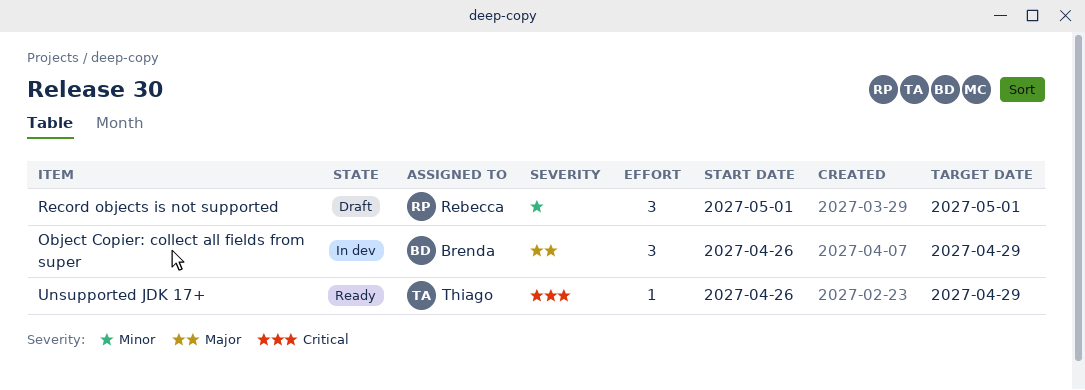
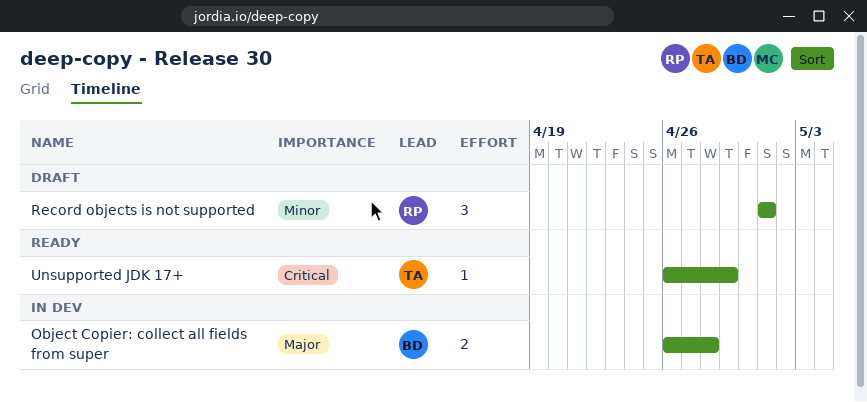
Object Copier: collect all fields from super, estimate: 3 -> 2
Object Copier: collect all fields from super, due: Apr 29 -> Apr 28

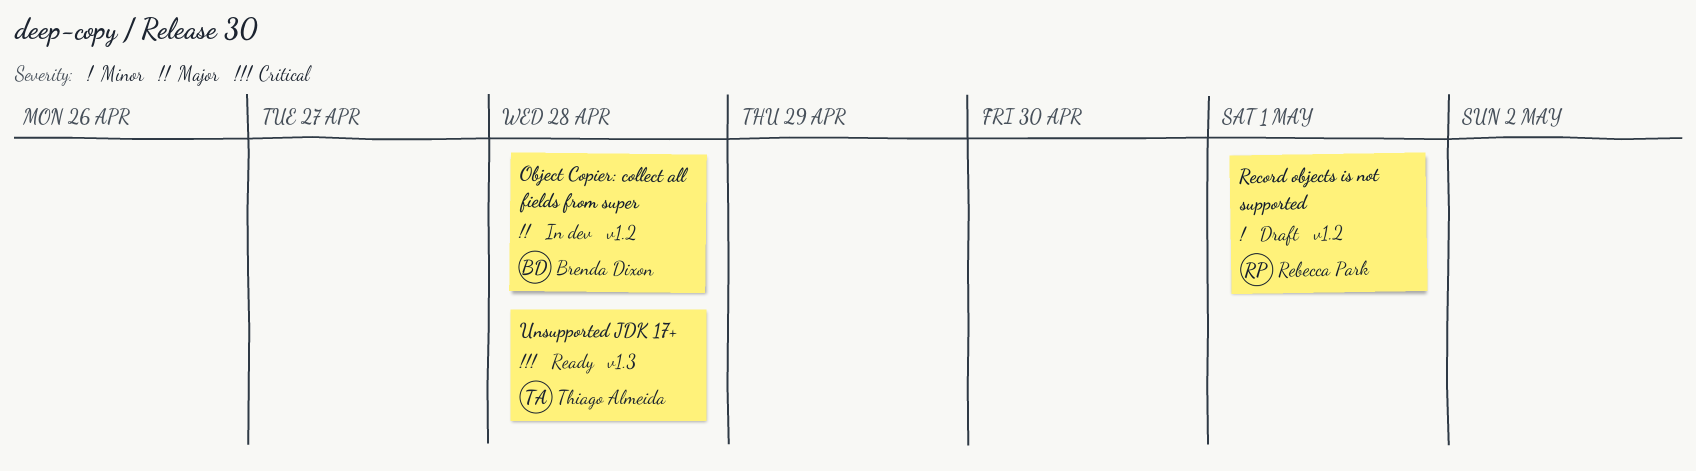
Unsupported JDK 17+, due: Apr 29 -> Apr 28

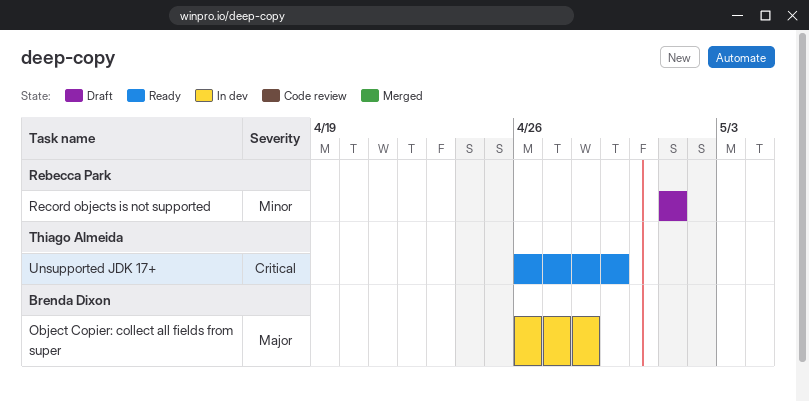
Unsupported JDK 17+, due: Apr 28 -> Apr 29

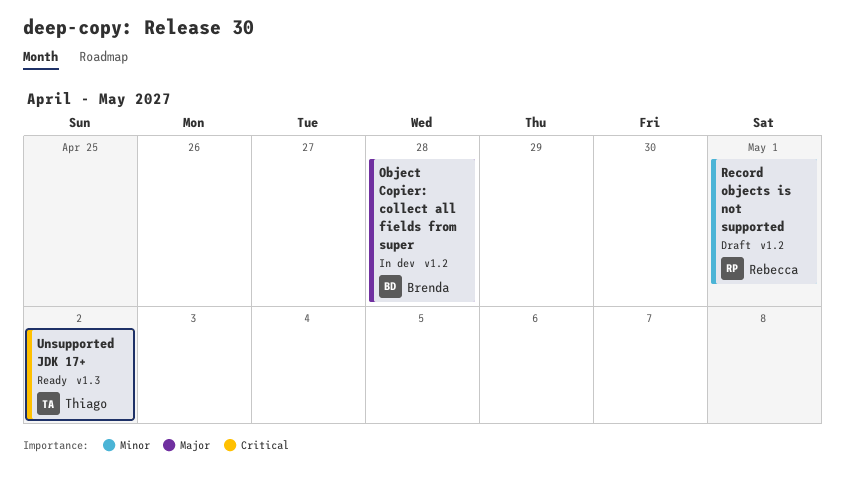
Unsupported JDK 17+, due: Apr 29 -> May 2

